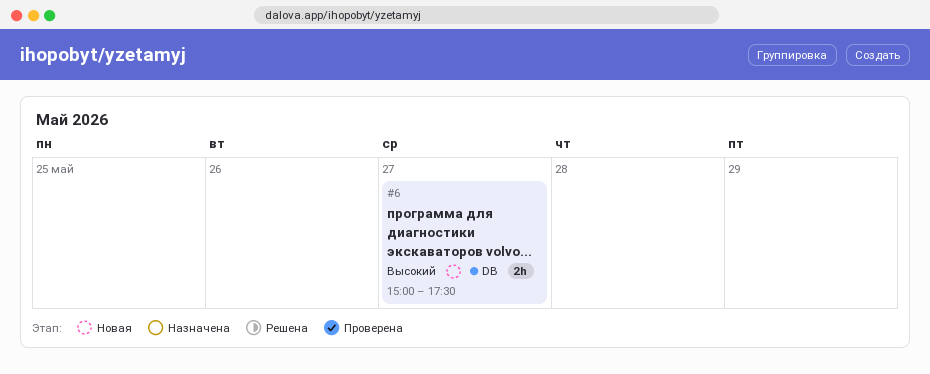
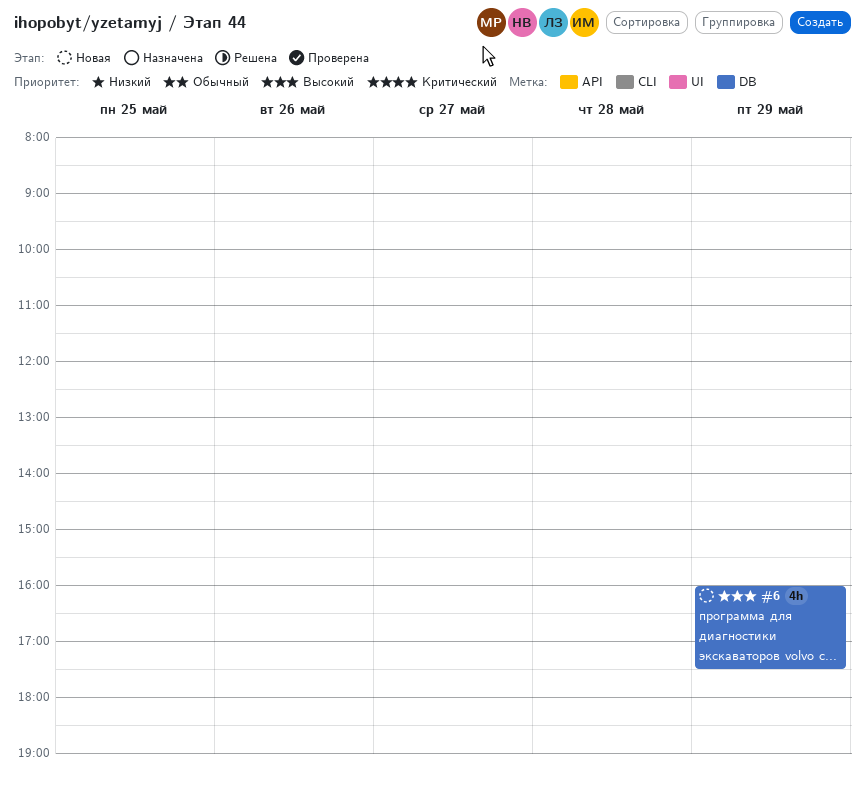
#6, estimate: 2h -> 4h
#6, day: May 27 -> May 29
#6, begins: 15:00 -> 16:00

